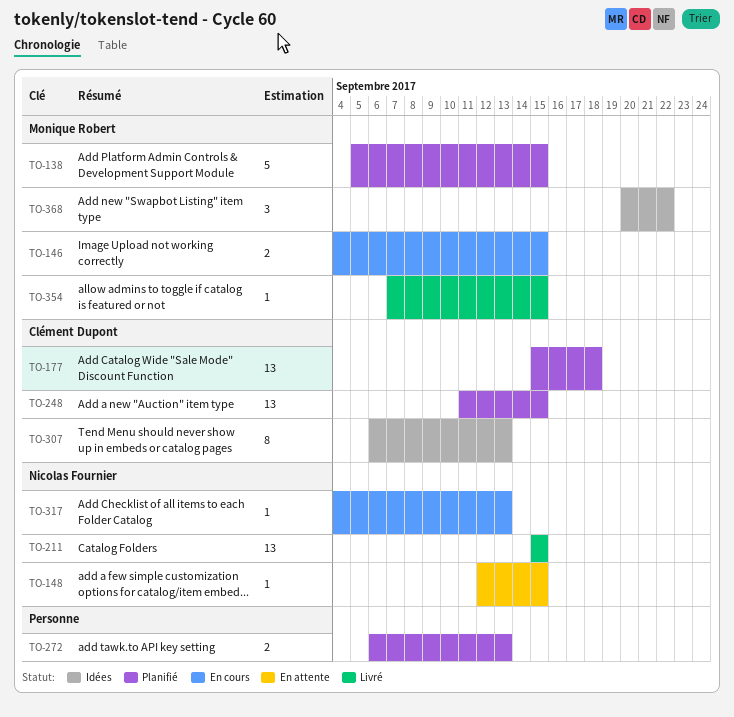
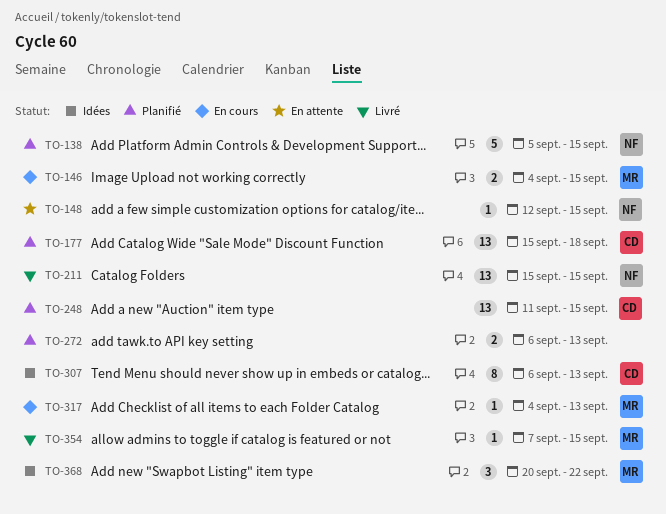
TO-138, owner: Monique Robert -> Nicolas Fournier
TO-317, owner: Nicolas Fournier -> Monique Robert

